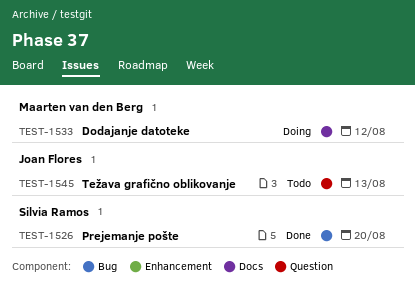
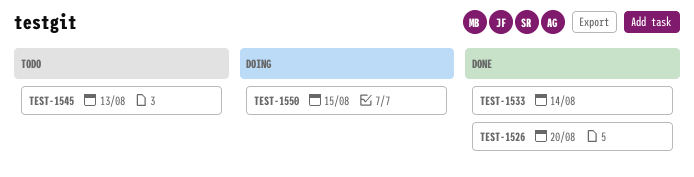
TEST-1533, status: Doing -> Done
TEST-1533, due: Aug 12 -> Aug 14
TEST-1550: none -> present

